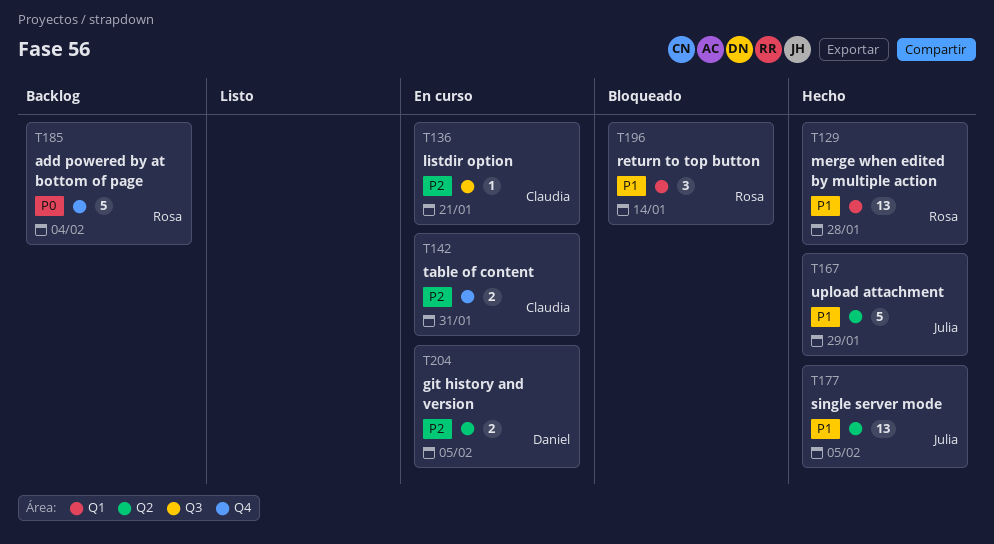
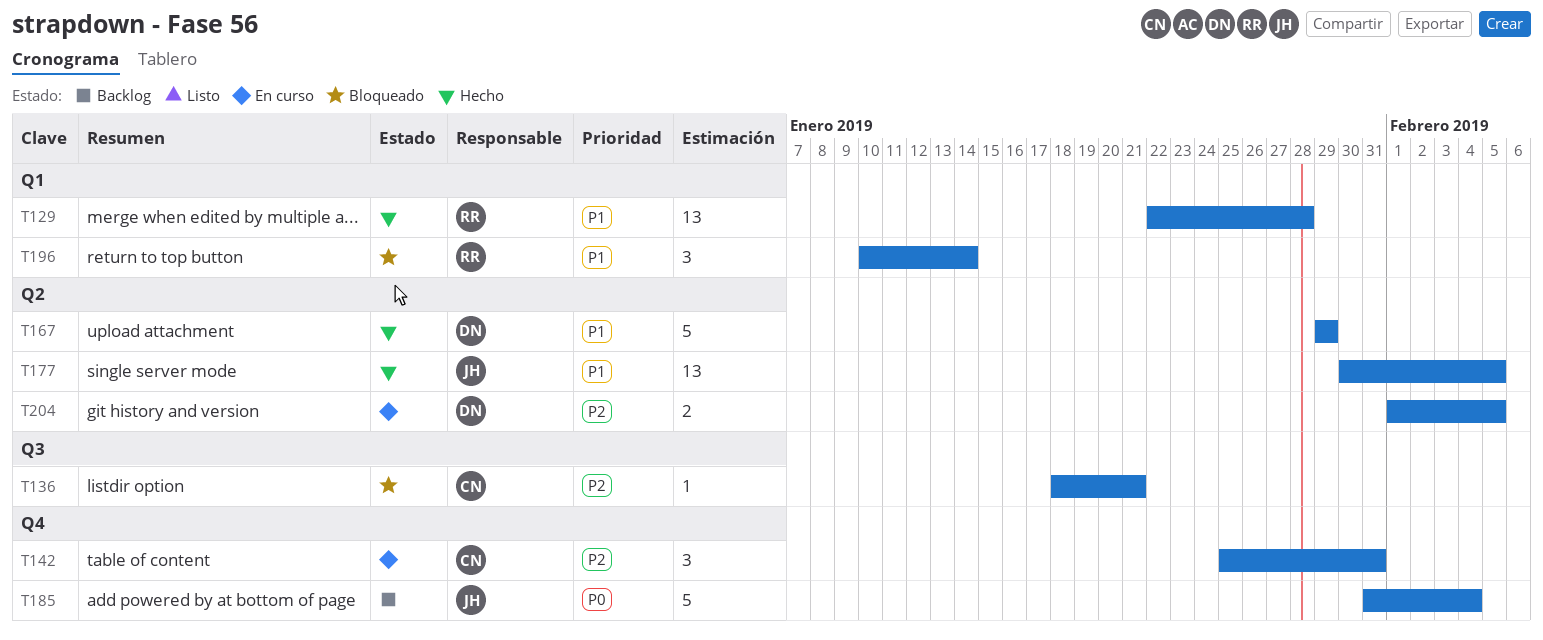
T136, status: En curso -> Bloqueado
T142, estimate: 2 -> 3
T167, owner: Julia -> Daniel
T185, owner: Rosa -> Julia

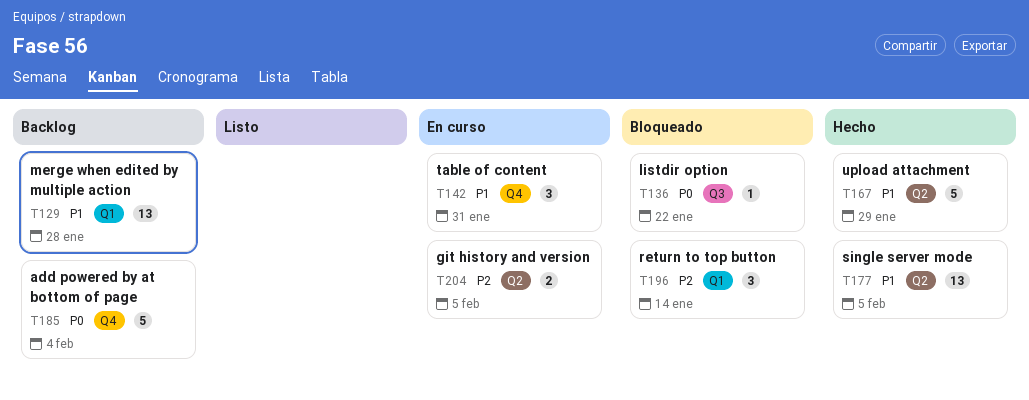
T129, status: Hecho -> Backlog
T136, priority: P2 -> P0
T136, due: Jan 21 -> Jan 22
T142, priority: P2 -> P1
T196, priority: P1 -> P2

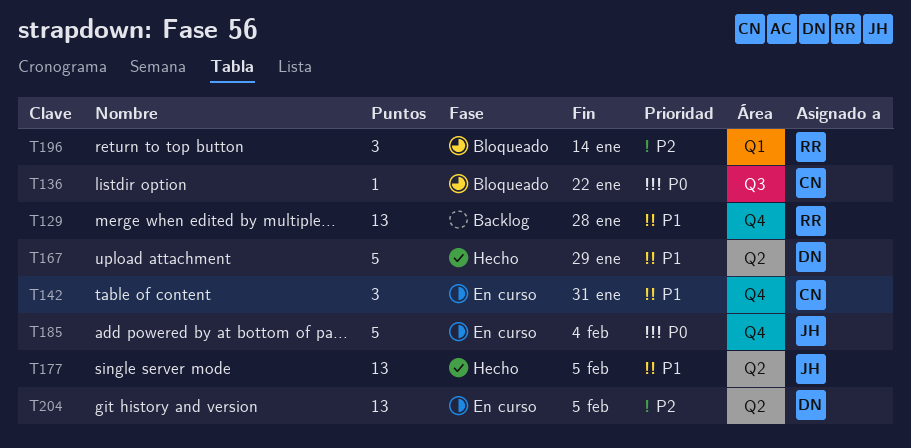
T129, label: Q1 -> Q4
T185, status: Backlog -> En curso
T204, estimate: 2 -> 13

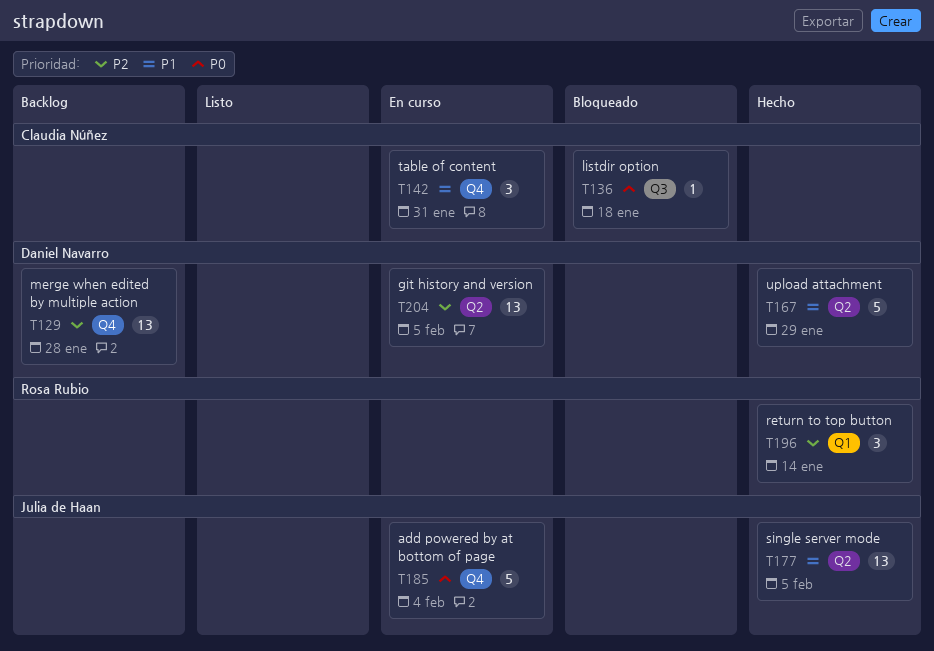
T129, owner: Rosa Rubio -> Daniel Navarro
T129, priority: P1 -> P2
T136, due: Jan 22 -> Jan 18
T196, status: Bloqueado -> Hecho

